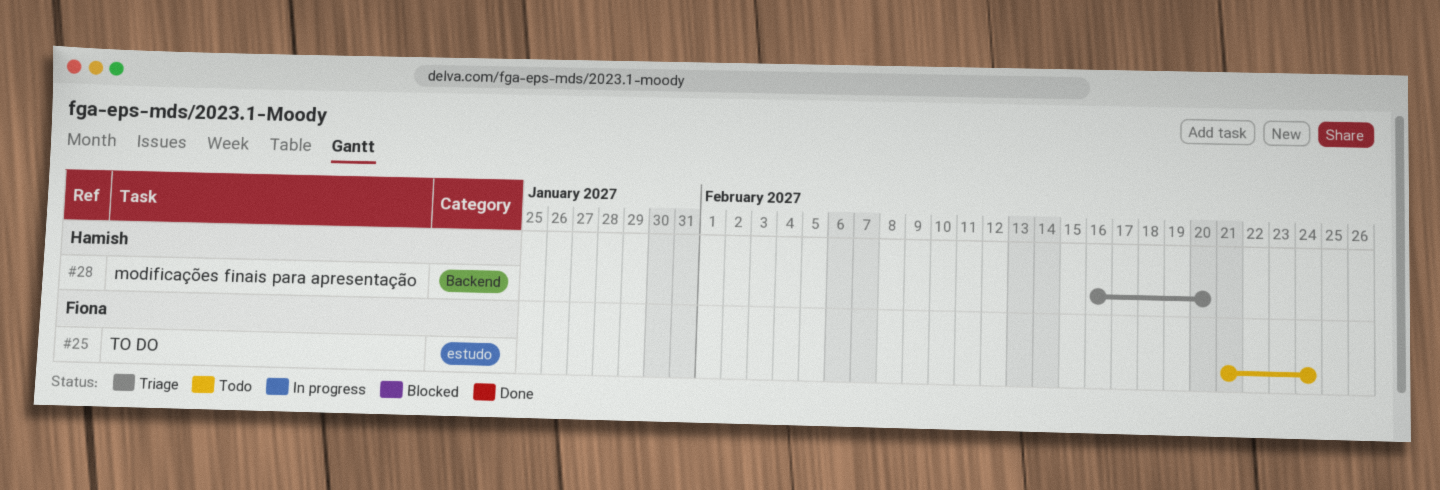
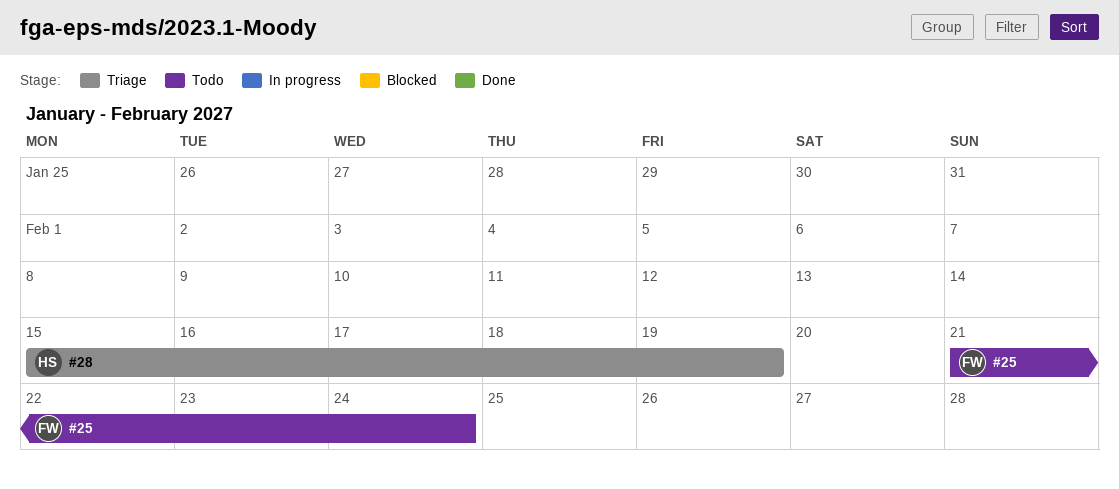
#28, start: Feb 16 -> Feb 15
#28, due: Feb 20 -> Feb 19

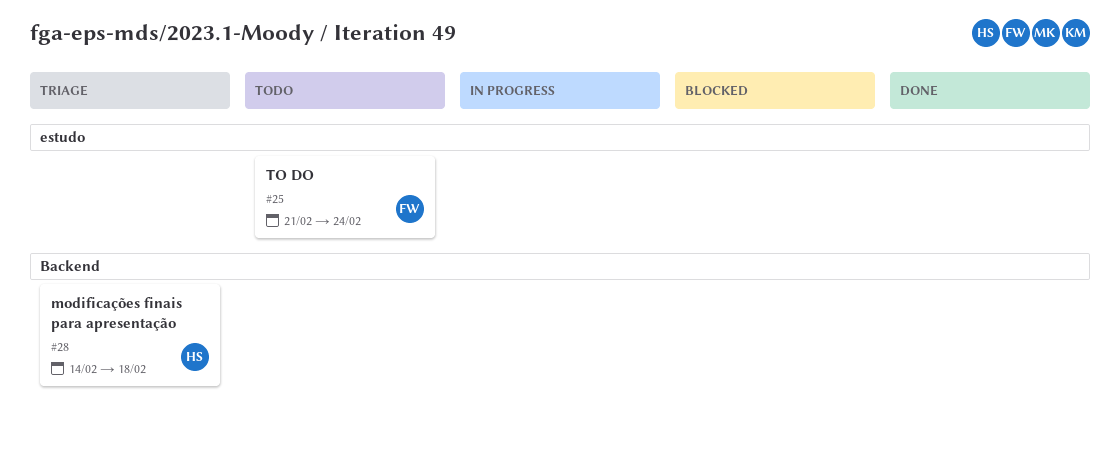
#28, start: Feb 15 -> Feb 14
#28, due: Feb 19 -> Feb 18

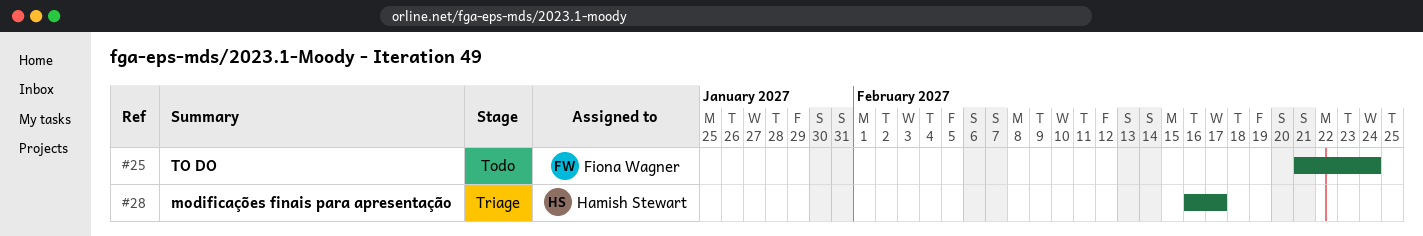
#28, start: Feb 14 -> Feb 16
#28, due: Feb 18 -> Feb 17

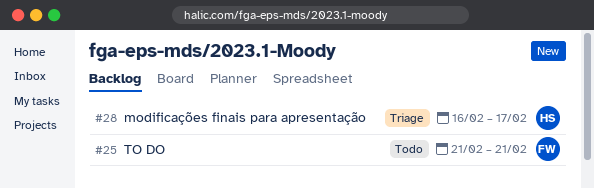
#25, due: Feb 24 -> Feb 21

